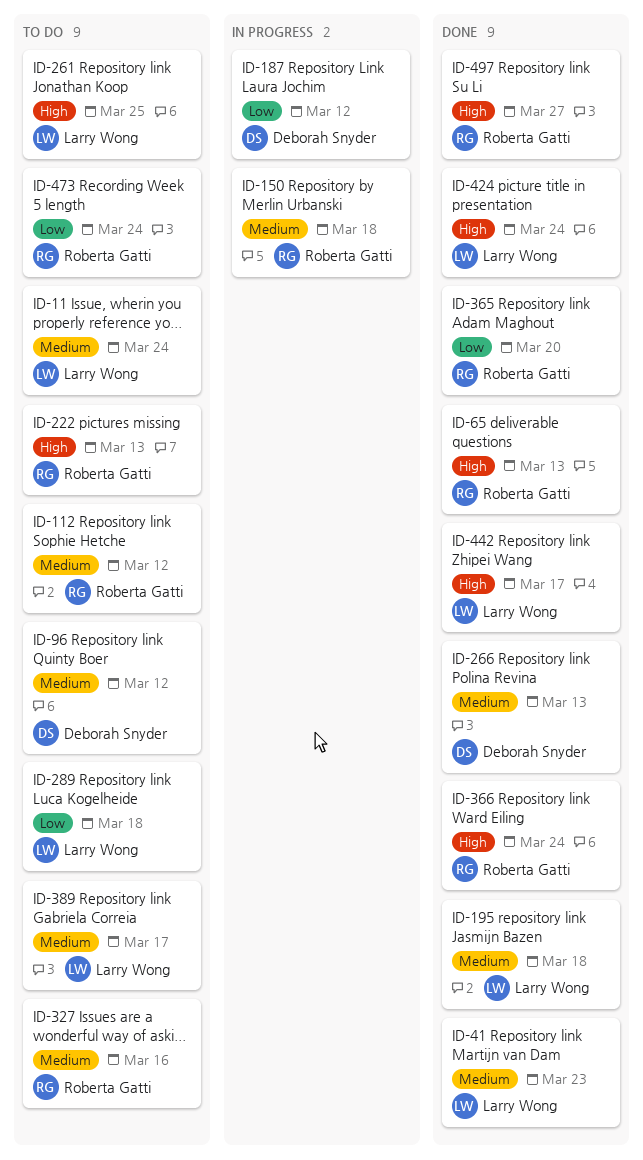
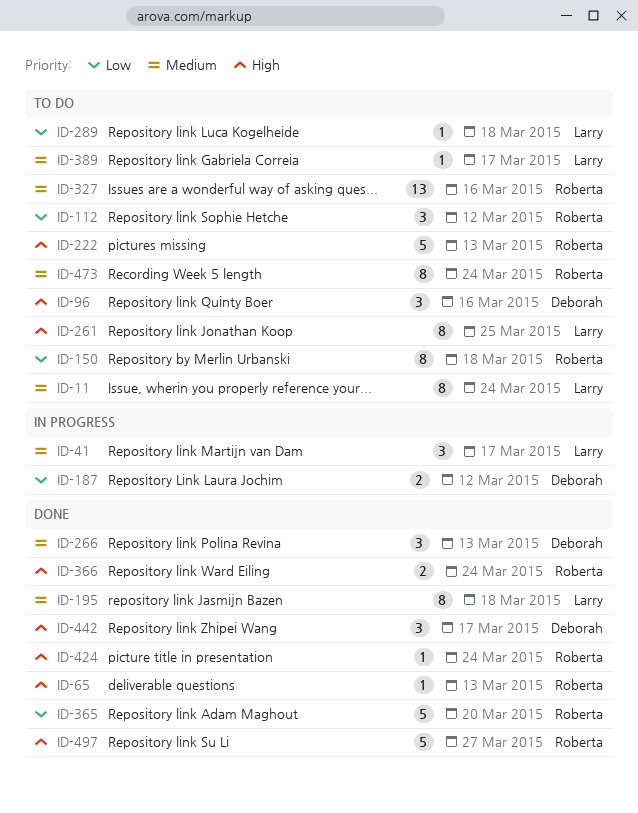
ID-41, status: Done -> In progress
ID-41, due: Mar 23 -> Mar 17
ID-96, priority: Medium -> High
ID-96, due: Mar 12 -> Mar 16
ID-112, priority: Medium -> Low
ID-150, status: In progress -> To do
ID-150, priority: Medium -> Low
ID-424, owner: Larry Wong -> Roberta Gatti
ID-442, owner: Larry Wong -> Deborah Snyder
ID-473, priority: Low -> Medium

